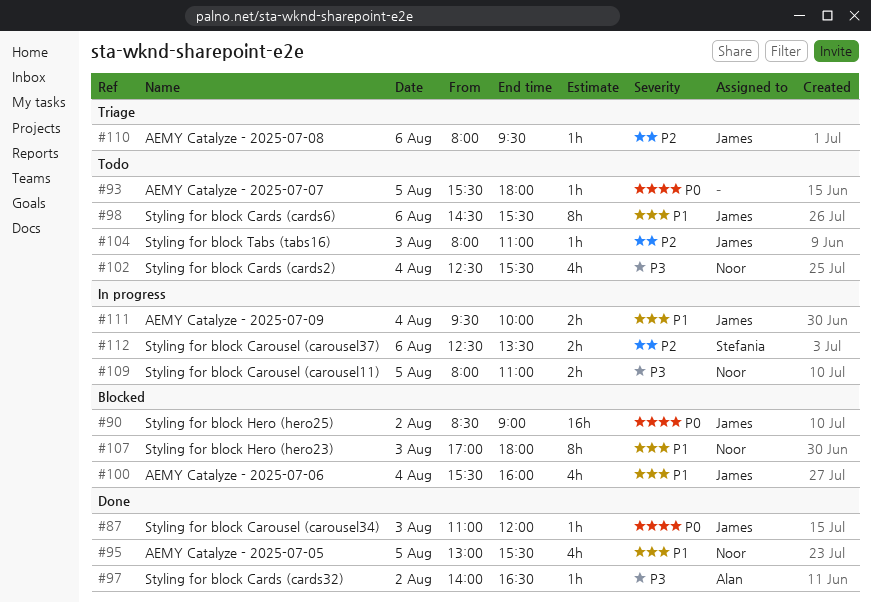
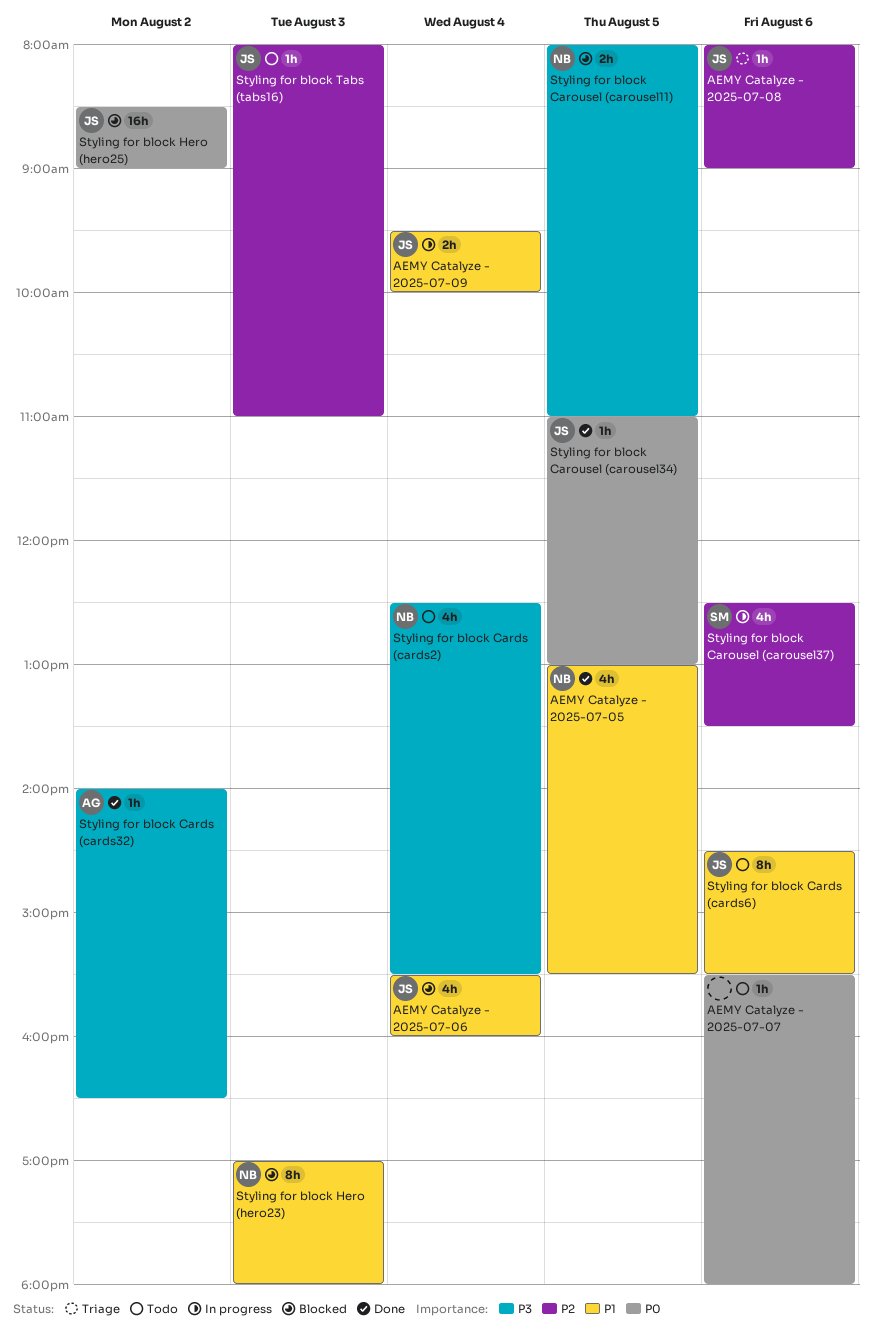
AEMY Catalyze - 2025-07-07, day: Aug 5 -> Aug 6
AEMY Catalyze - 2025-07-08, ends: 09:30 -> 09:00
Styling for block Carousel (carousel11), status: In progress -> Blocked
Styling for block Carousel (carousel34), day: Aug 3 -> Aug 5
Styling for block Carousel (carousel34), ends: 12:00 -> 13:00
Styling for block Carousel (carousel37), estimate: 2h -> 4h

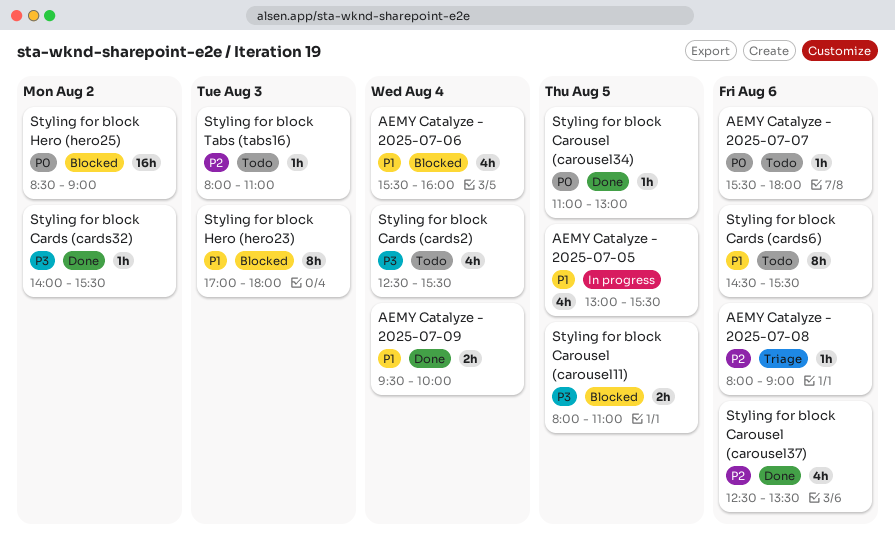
AEMY Catalyze - 2025-07-05, status: Done -> In progress
AEMY Catalyze - 2025-07-09, status: In progress -> Done
Styling for block Cards (cards32), ends: 16:30 -> 15:30
Styling for block Carousel (carousel37), status: In progress -> Done

